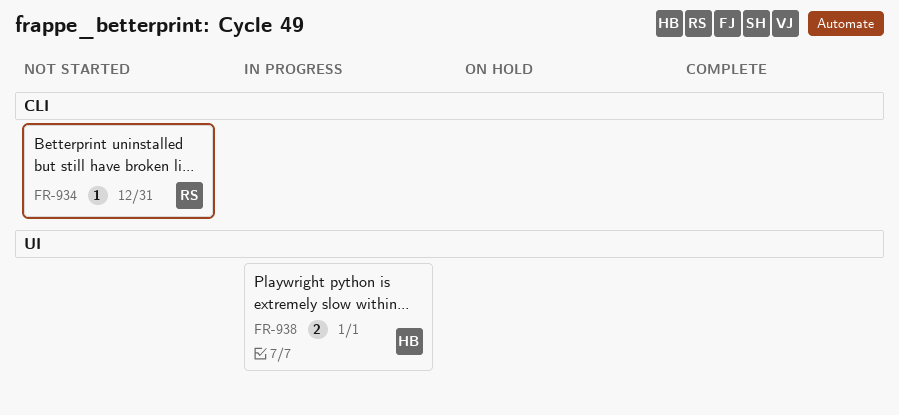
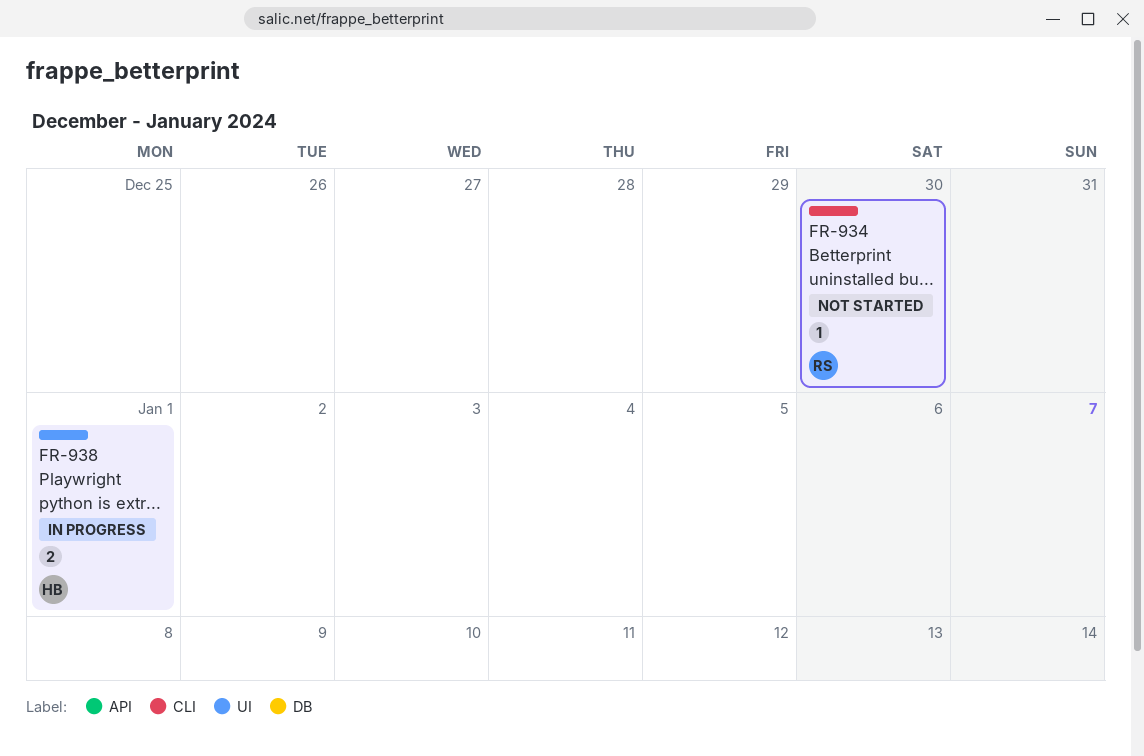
FR-934, due: Dec 31 -> Dec 30

